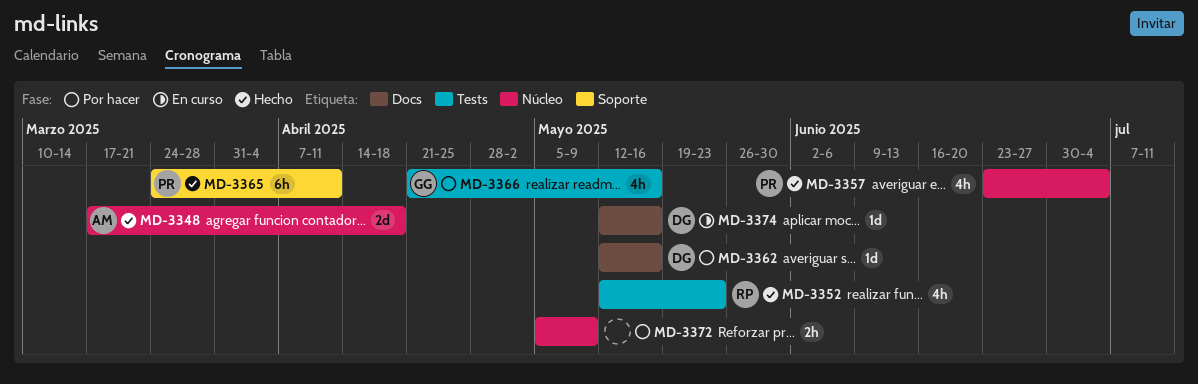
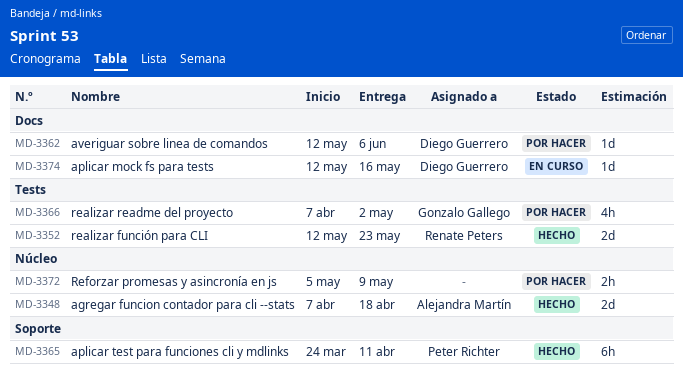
MD-3348, start: Mar 17 -> Apr 7
MD-3352, estimate: 4h -> 2d
MD-3357: present -> none
MD-3362, due: May 16 -> Jun 6
MD-3366, start: Apr 21 -> Apr 7
MD-3366, due: May 16 -> May 2

